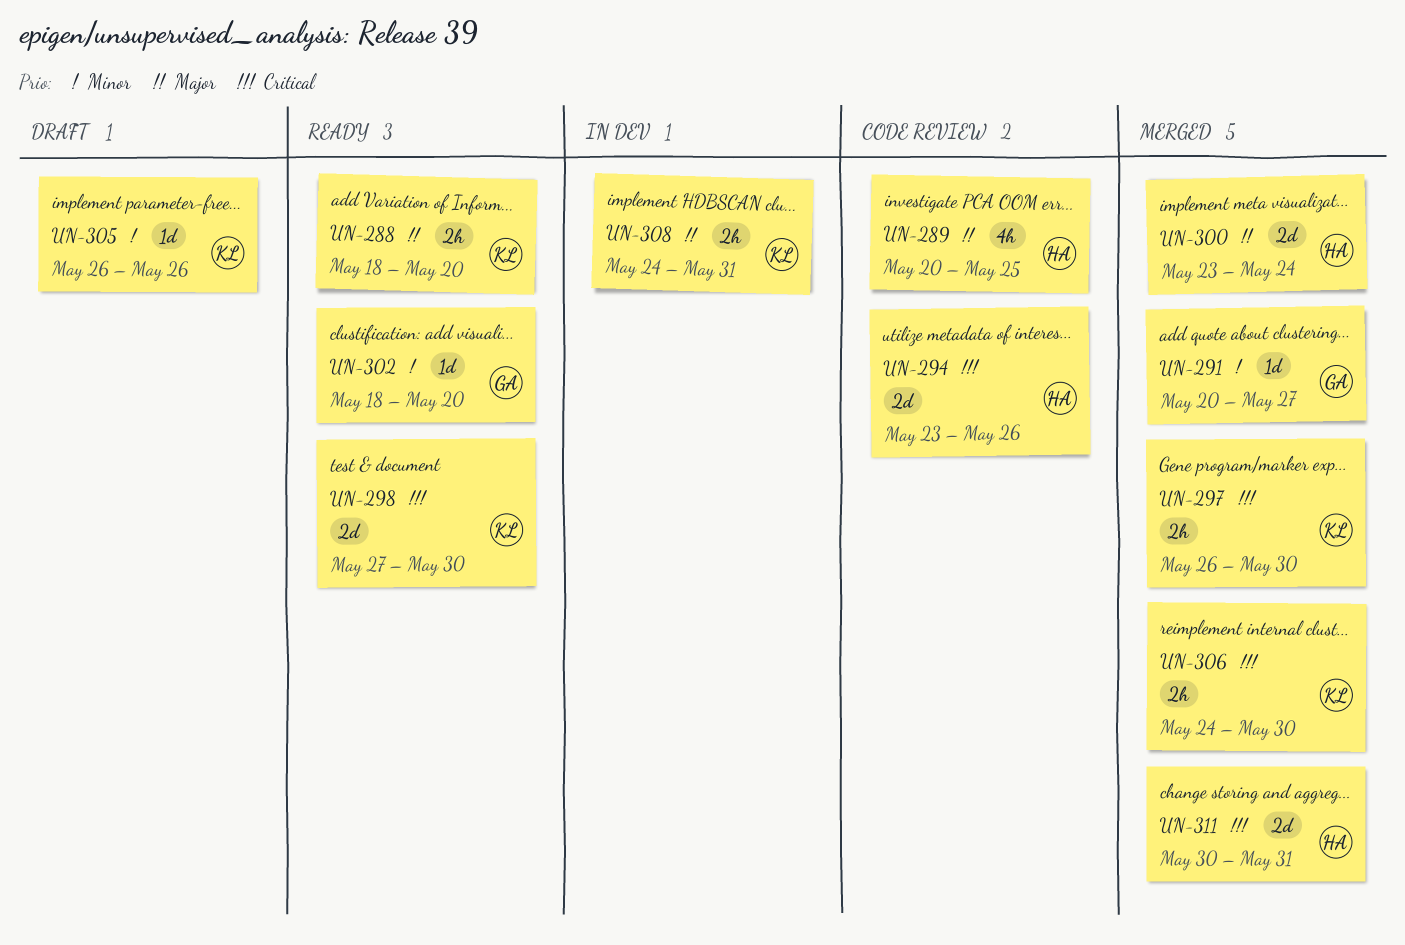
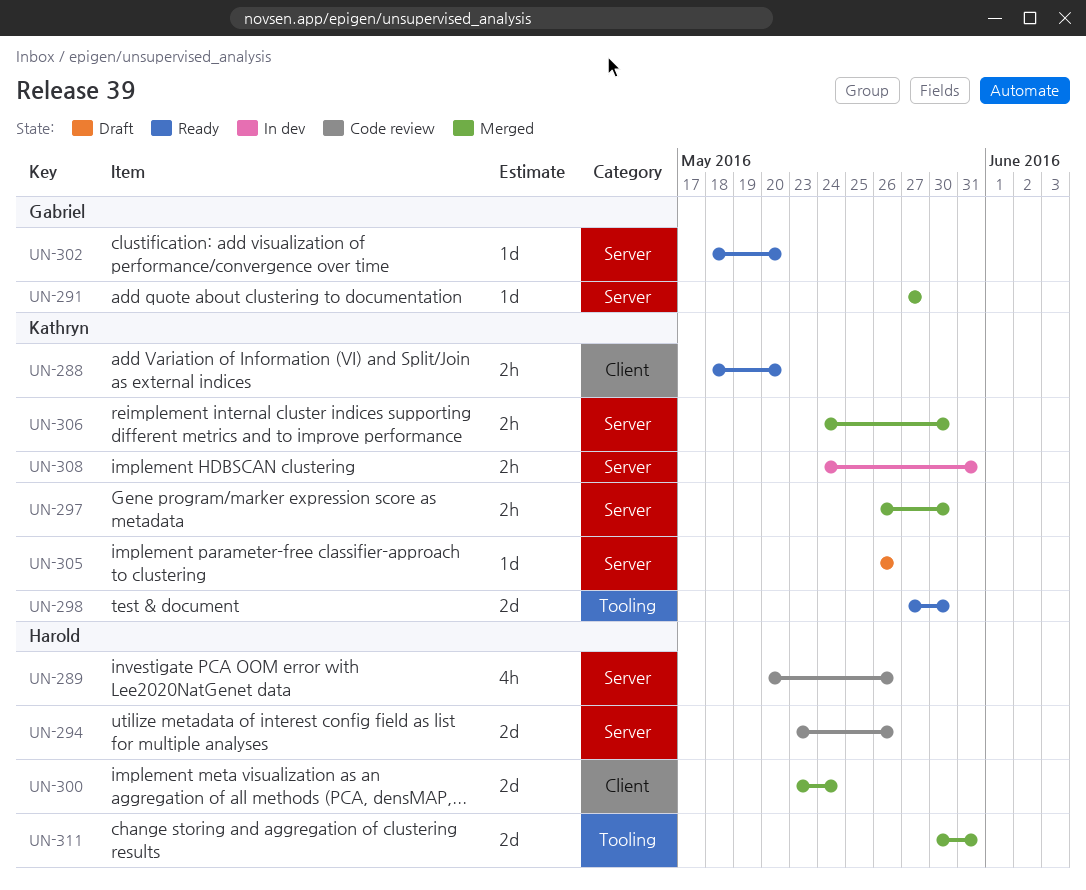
UN-289, due: May 25 -> May 26
UN-291, start: May 20 -> May 27

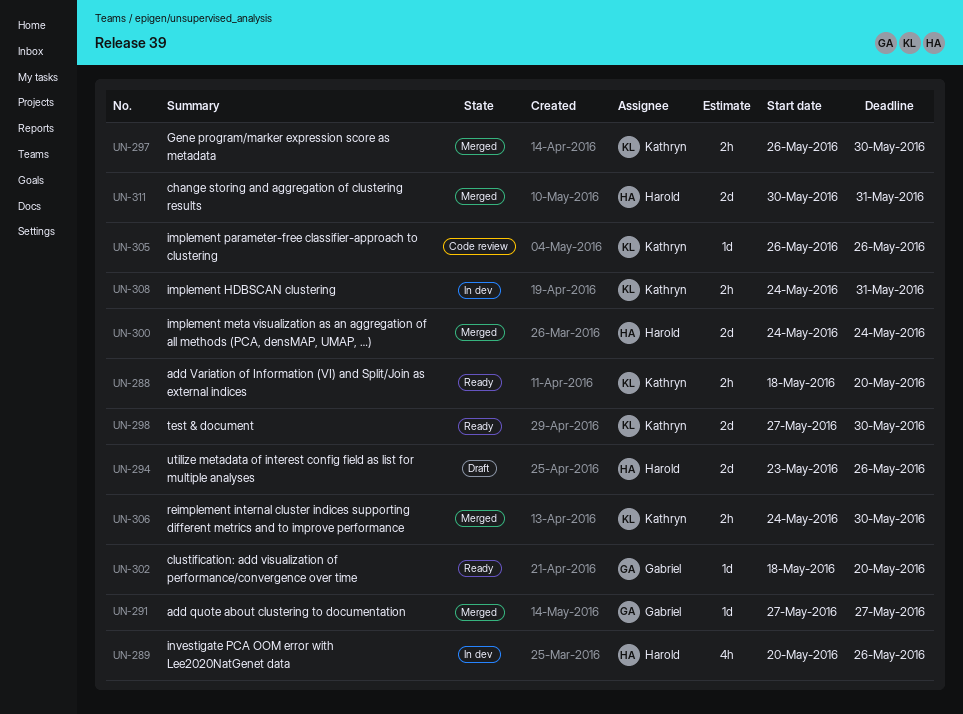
UN-289, status: Code review -> In dev
UN-294, status: Code review -> Draft
UN-300, start: May 23 -> May 24
UN-305, status: Draft -> Code review

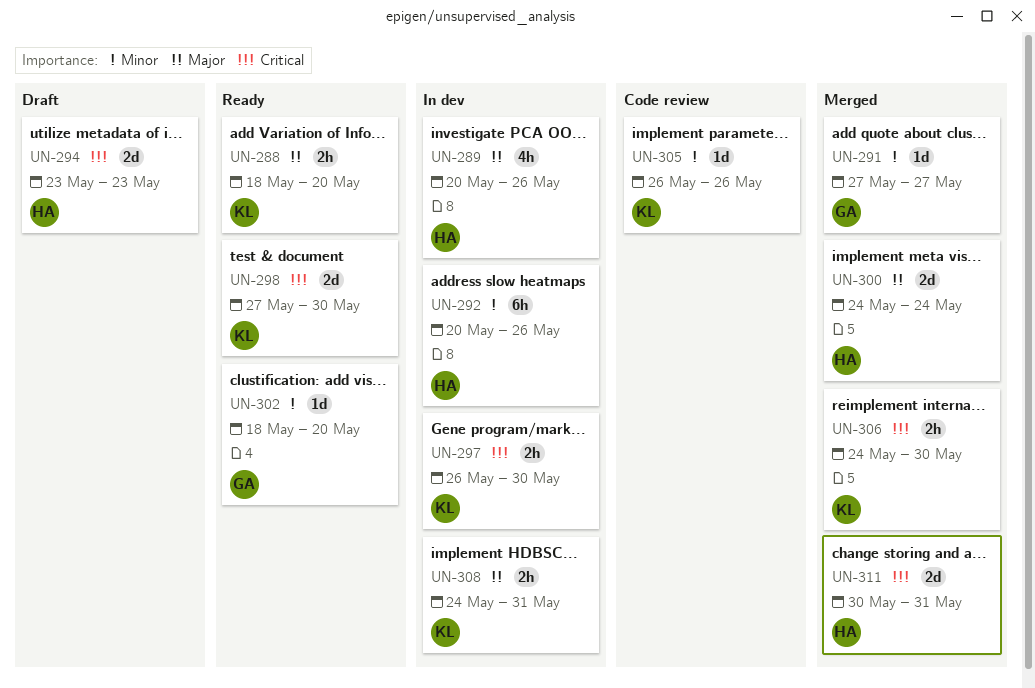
UN-292: none -> present
UN-294, due: May 26 -> May 23
UN-297, status: Merged -> In dev

